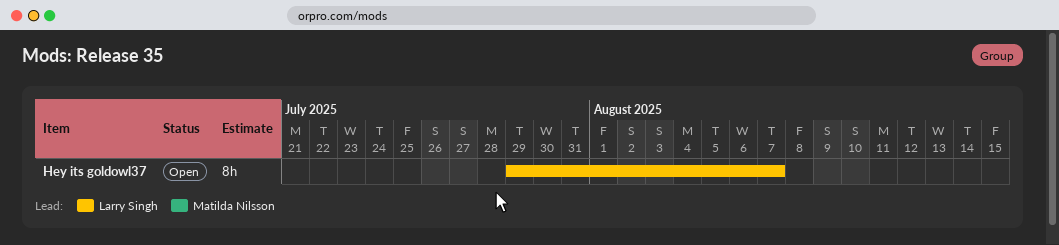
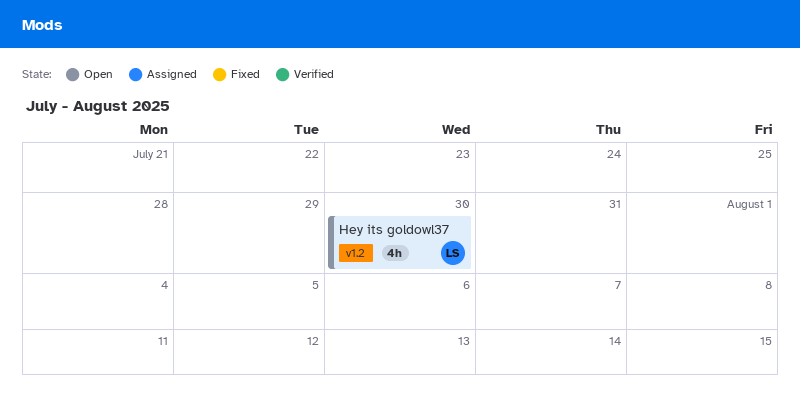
Hey its goldowl37, estimate: 8h -> 4h
Hey its goldowl37, due: Aug 7 -> Jul 30

